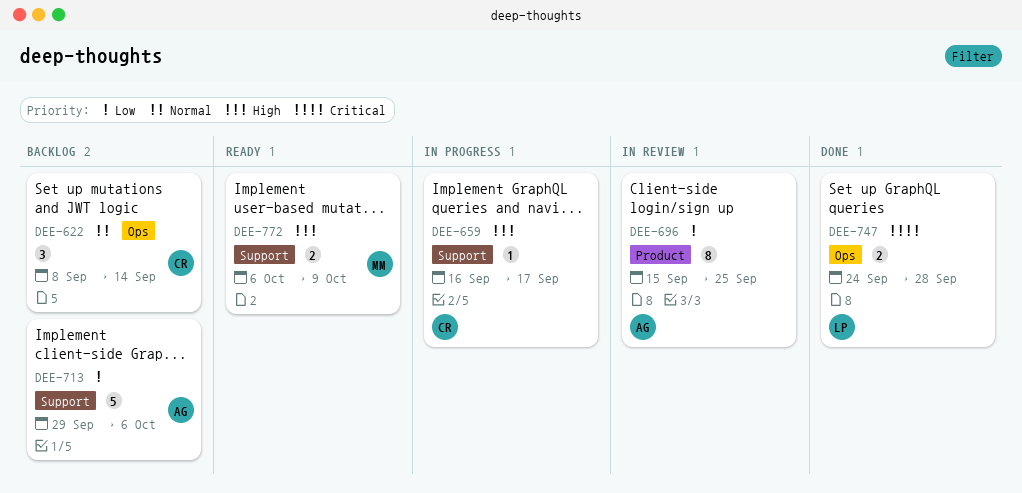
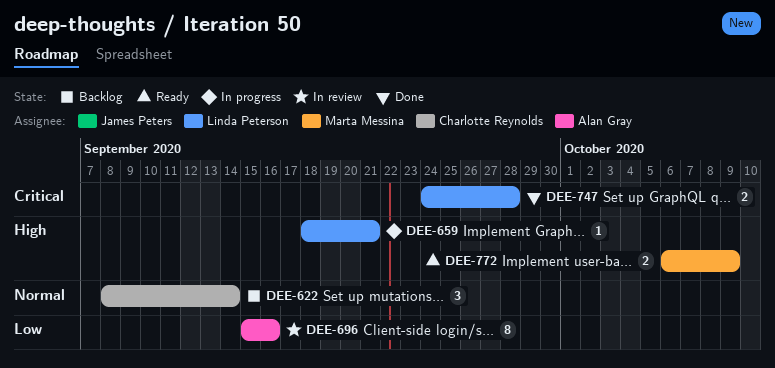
DEE-659, owner: Charlotte Reynolds -> Linda Peterson
DEE-659, start: Sep 16 -> Sep 18
DEE-659, due: Sep 17 -> Sep 21
DEE-696, due: Sep 25 -> Sep 16
DEE-713: present -> none

